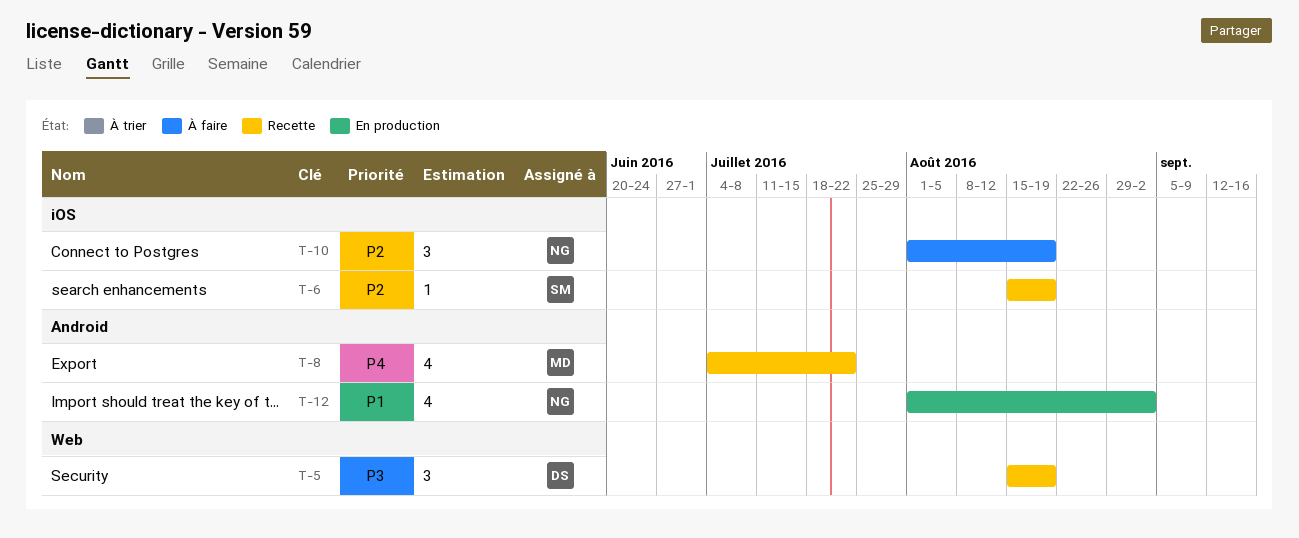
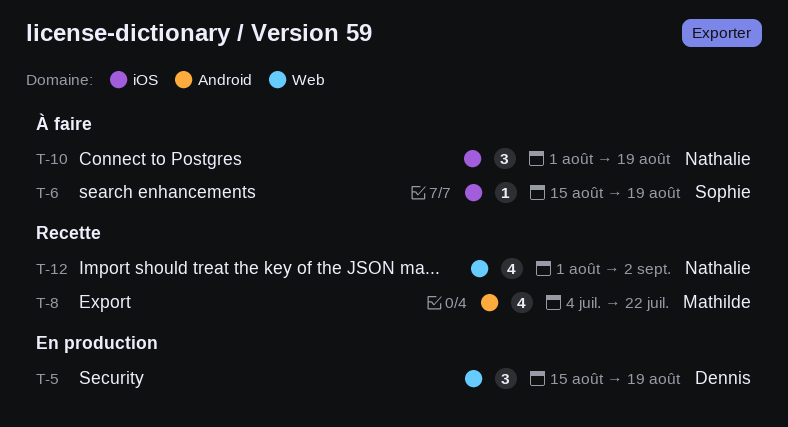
T-5, status: Recette -> En production
T-6, status: Recette -> À faire
T-12, status: En production -> Recette
T-12, label: Android -> Web

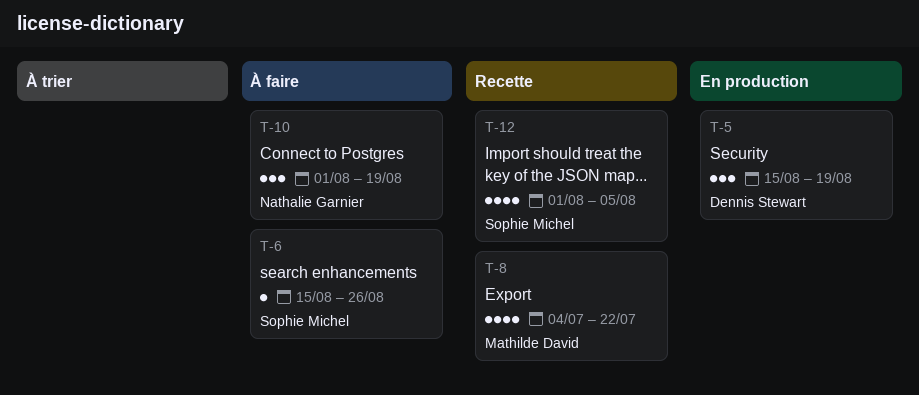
T-6, due: Aug 19 -> Aug 26
T-12, owner: Nathalie Garnier -> Sophie Michel
T-12, due: Sep 2 -> Aug 5

